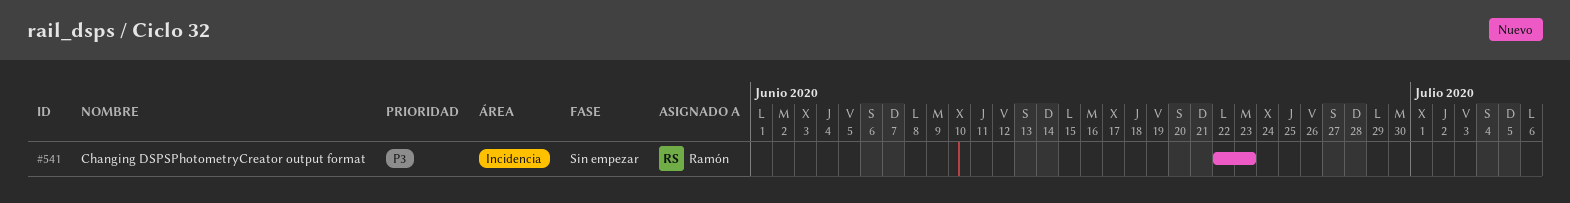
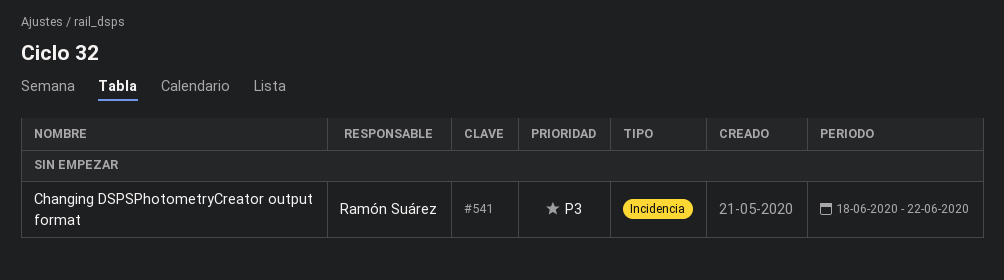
#541, start: Jun 22 -> Jun 18
#541, due: Jun 23 -> Jun 22

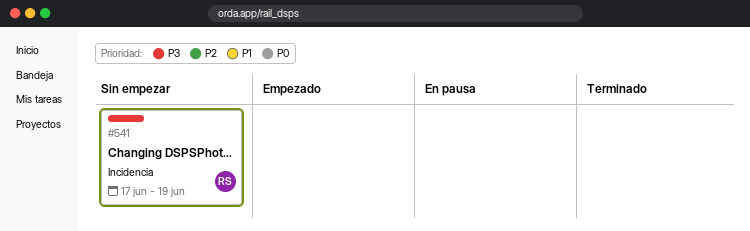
#541, start: Jun 18 -> Jun 17
#541, due: Jun 22 -> Jun 19

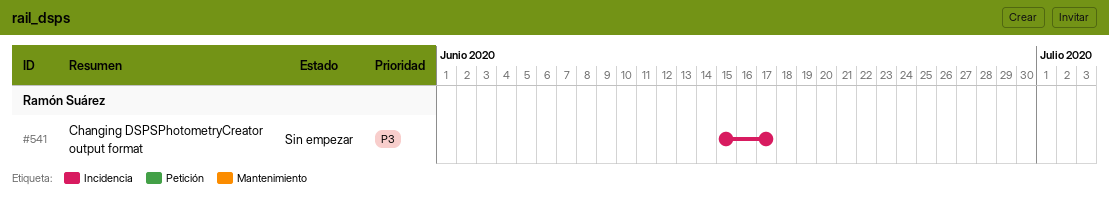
#541, start: Jun 17 -> Jun 15
#541, due: Jun 19 -> Jun 17

